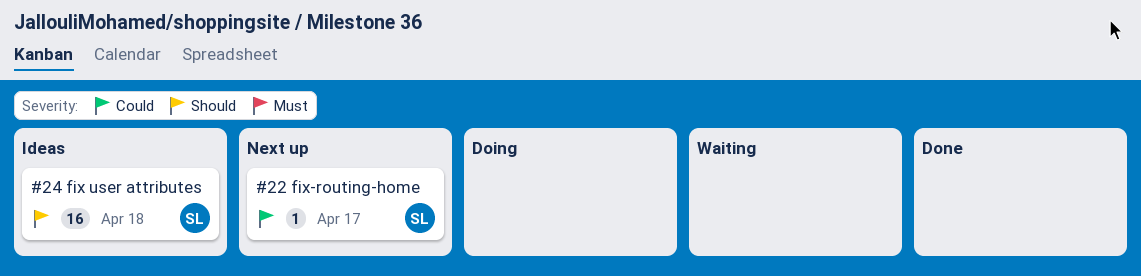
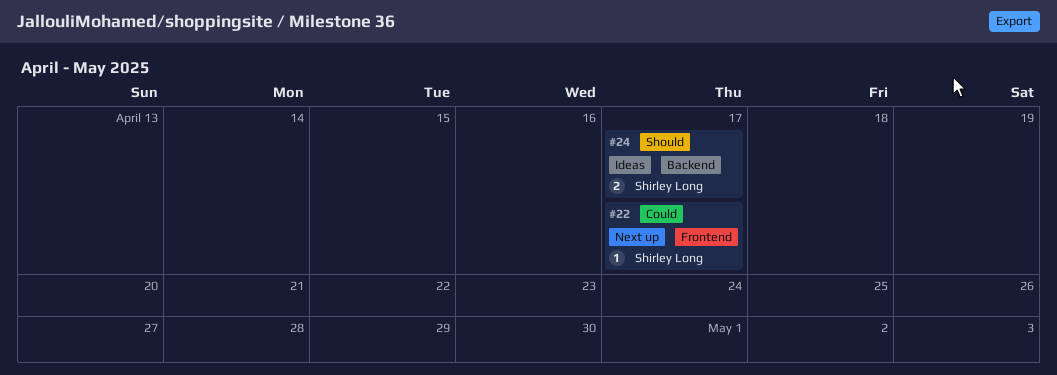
#24, estimate: 16 -> 2
#24, due: Apr 18 -> Apr 17

